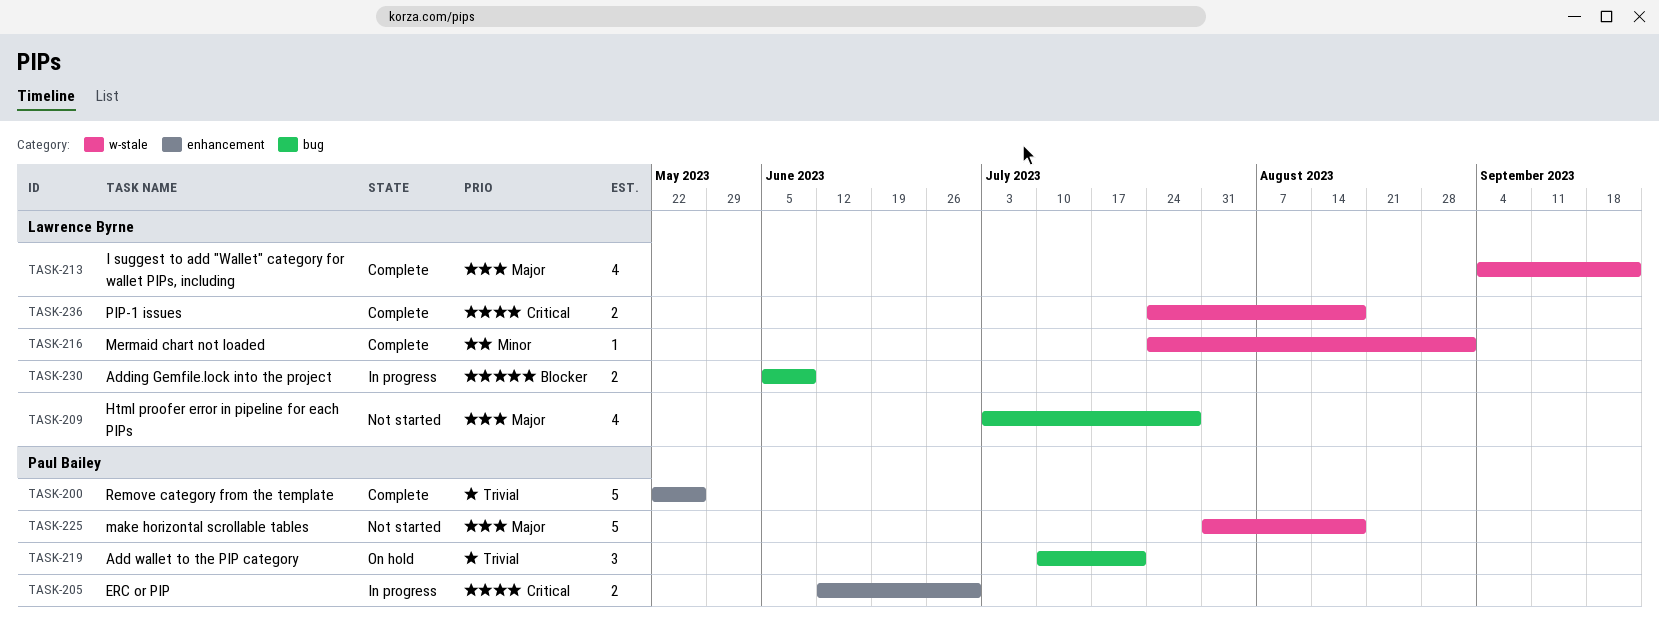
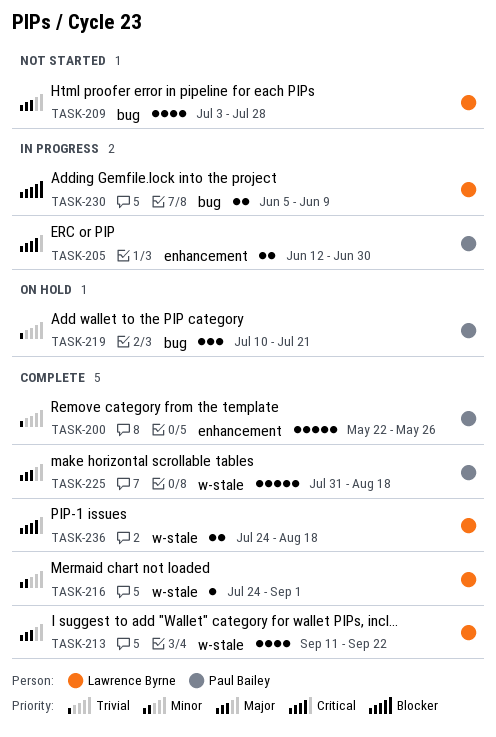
TASK-213, start: Sep 4 -> Sep 11
TASK-225, status: Not started -> Complete

